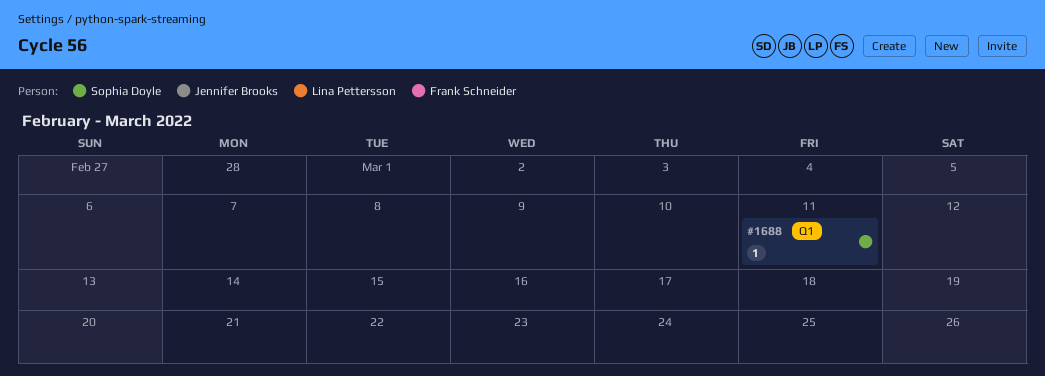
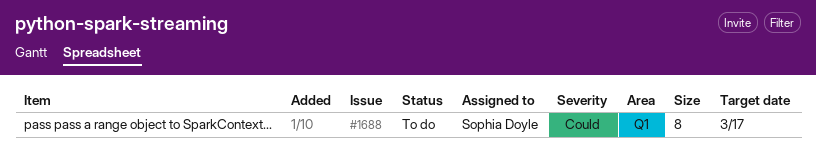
#1688, estimate: 1 -> 8
#1688, due: Mar 11 -> Mar 17

